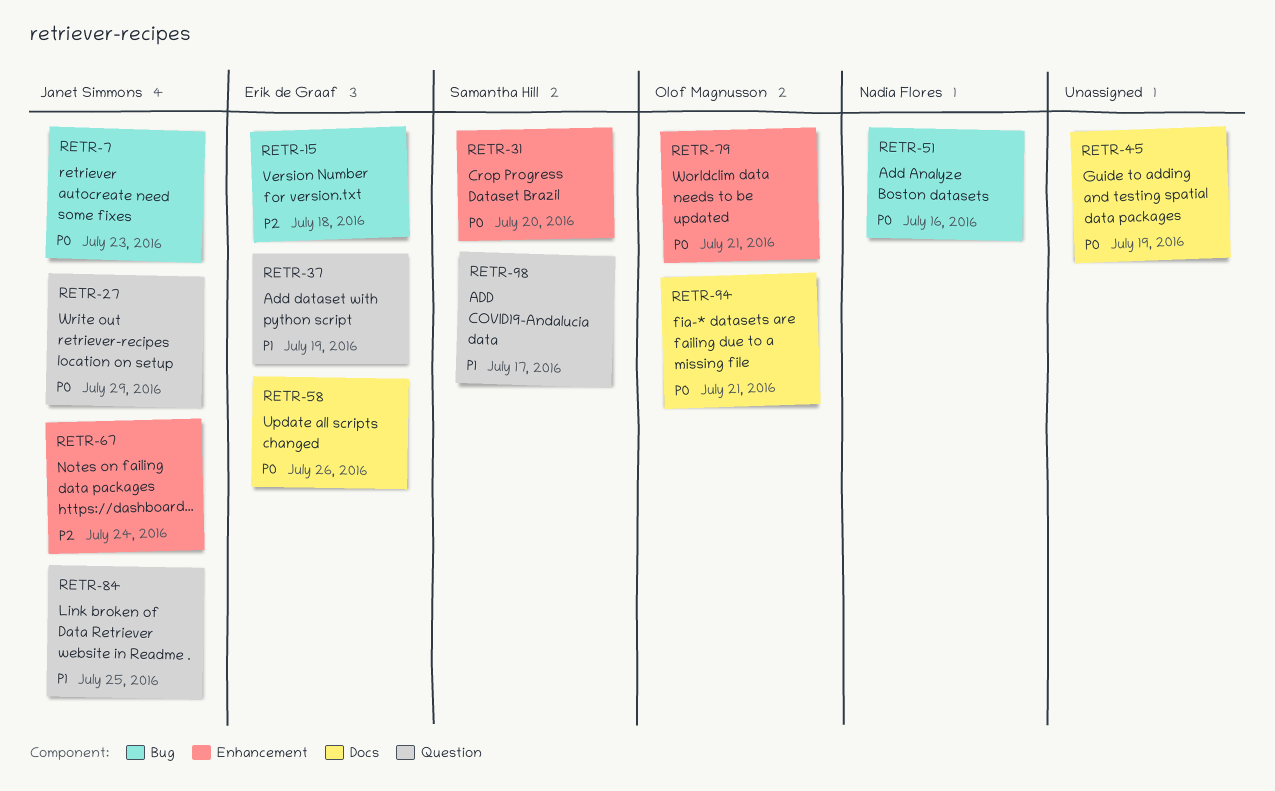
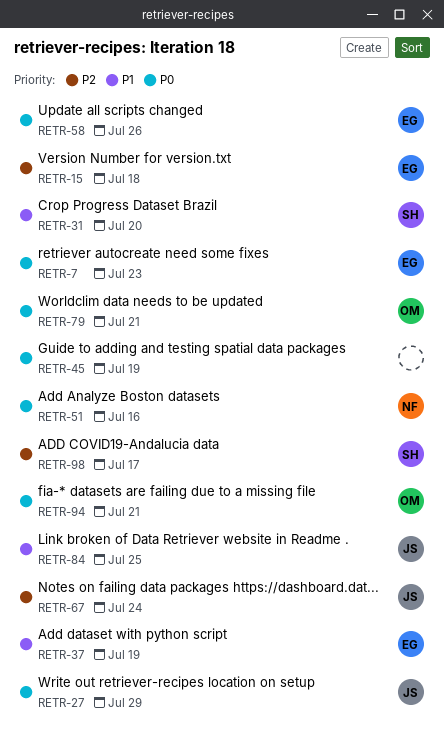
RETR-7, owner: Janet Simmons -> Erik de Graaf
RETR-31, priority: P0 -> P1
RETR-98, priority: P1 -> P2

